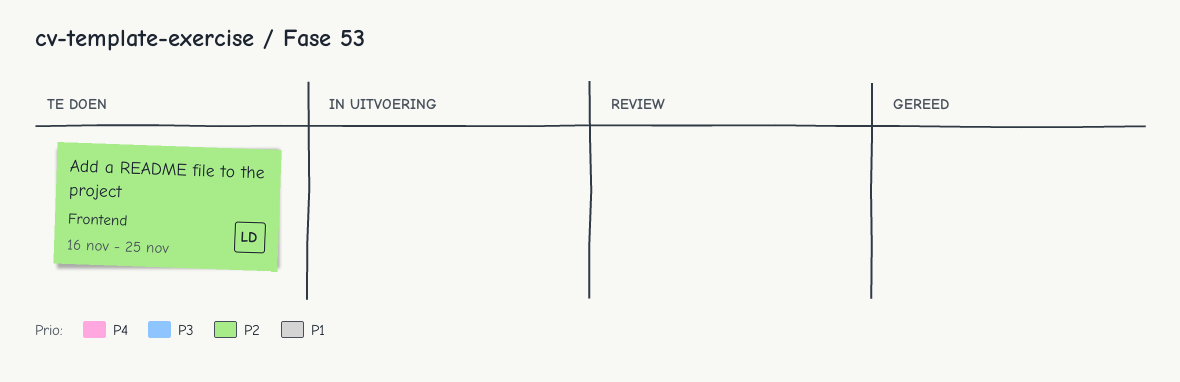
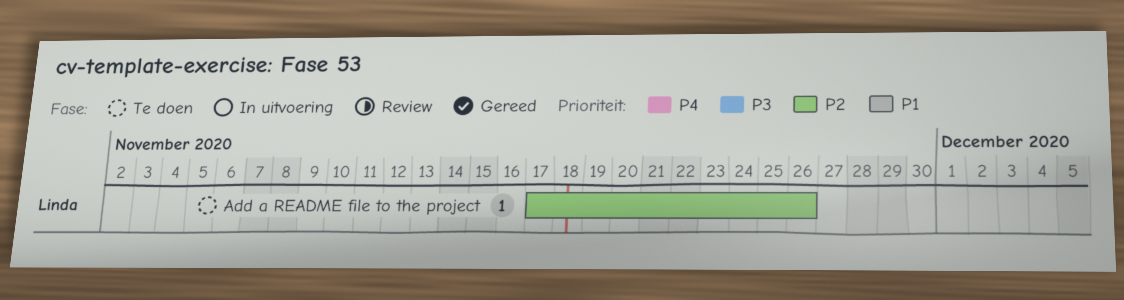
Add a README file to the project, start: Nov 16 -> Nov 17
Add a README file to the project, due: Nov 25 -> Nov 26

